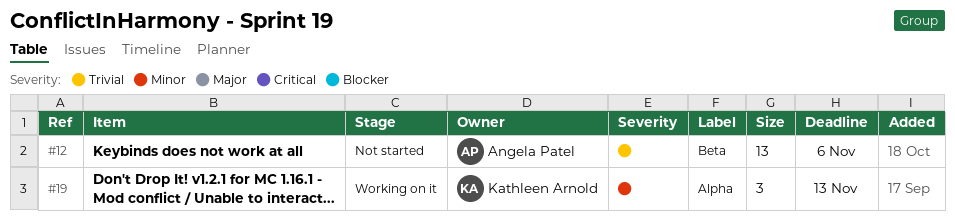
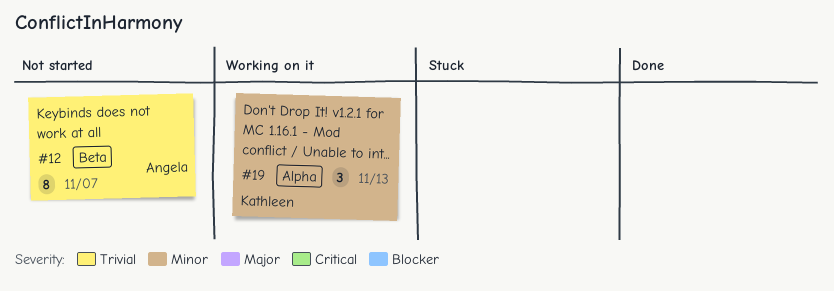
#12, estimate: 13 -> 8
#12, due: Nov 6 -> Nov 7

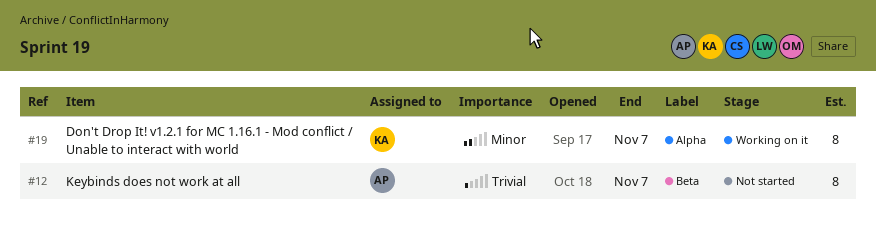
#19, estimate: 3 -> 8
#19, due: Nov 13 -> Nov 7

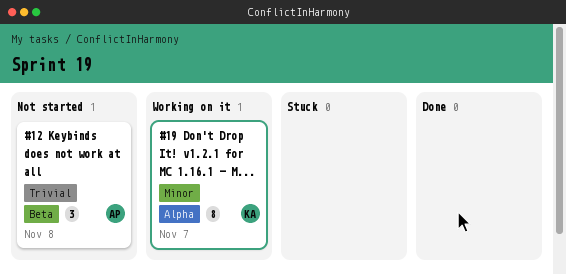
#12, estimate: 8 -> 3
#12, due: Nov 7 -> Nov 8

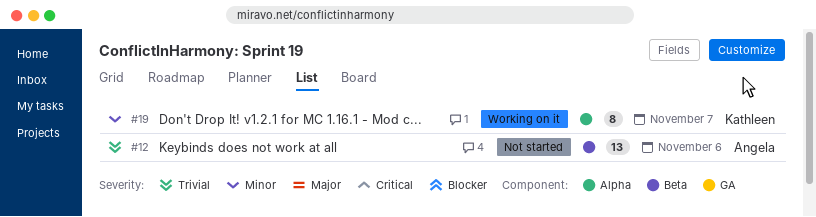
#12, estimate: 3 -> 13
#12, due: Nov 8 -> Nov 6

